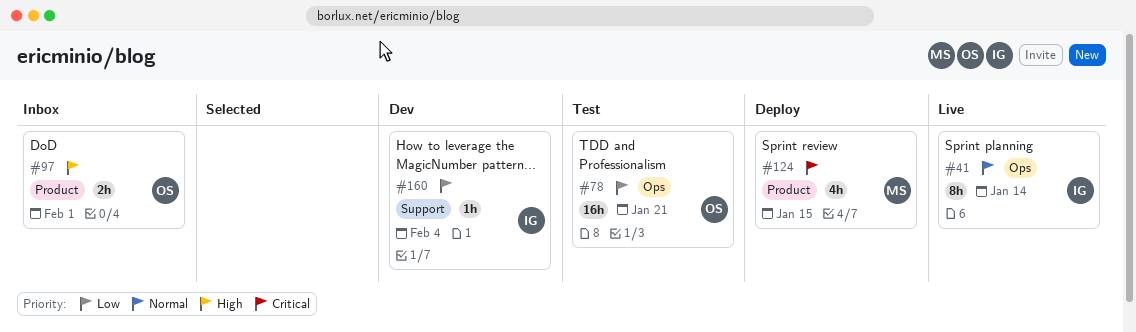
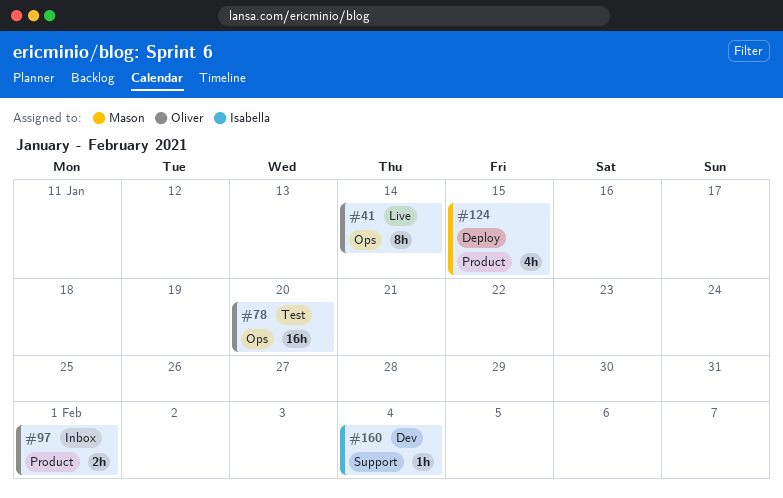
#41, owner: Isabella -> Oliver
#78, due: Jan 21 -> Jan 20

